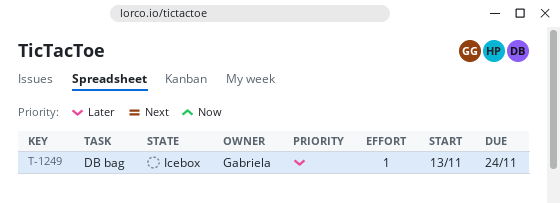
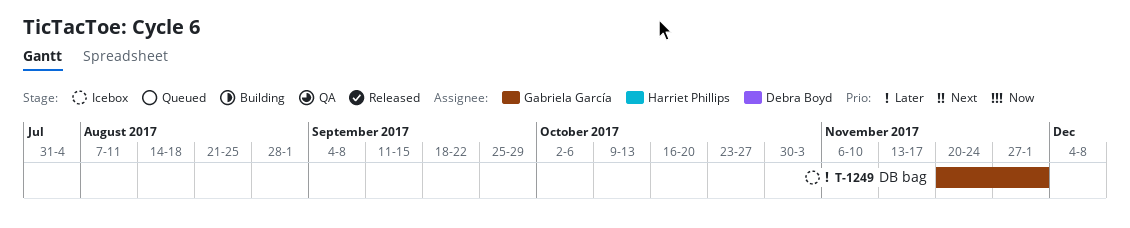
T-1249, start: Nov 13 -> Nov 20
T-1249, due: Nov 24 -> Dec 1

